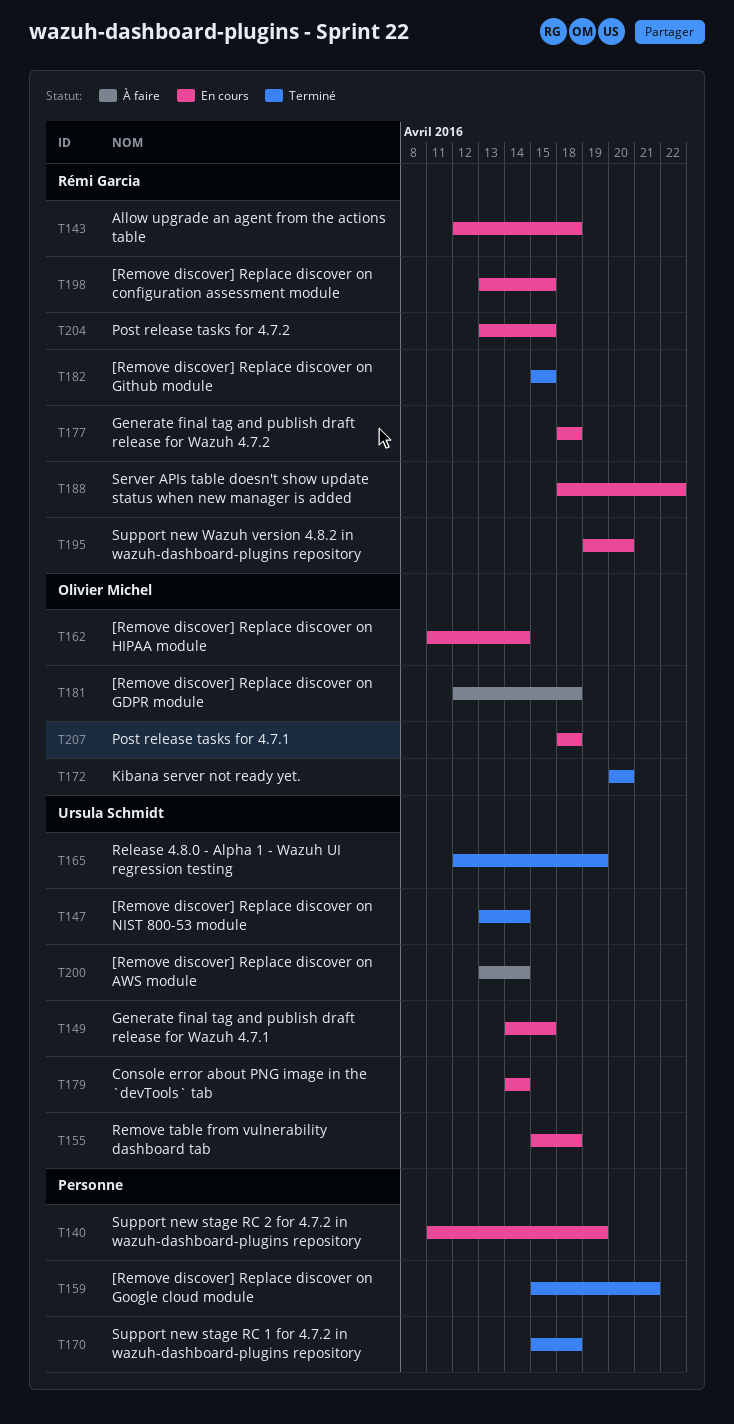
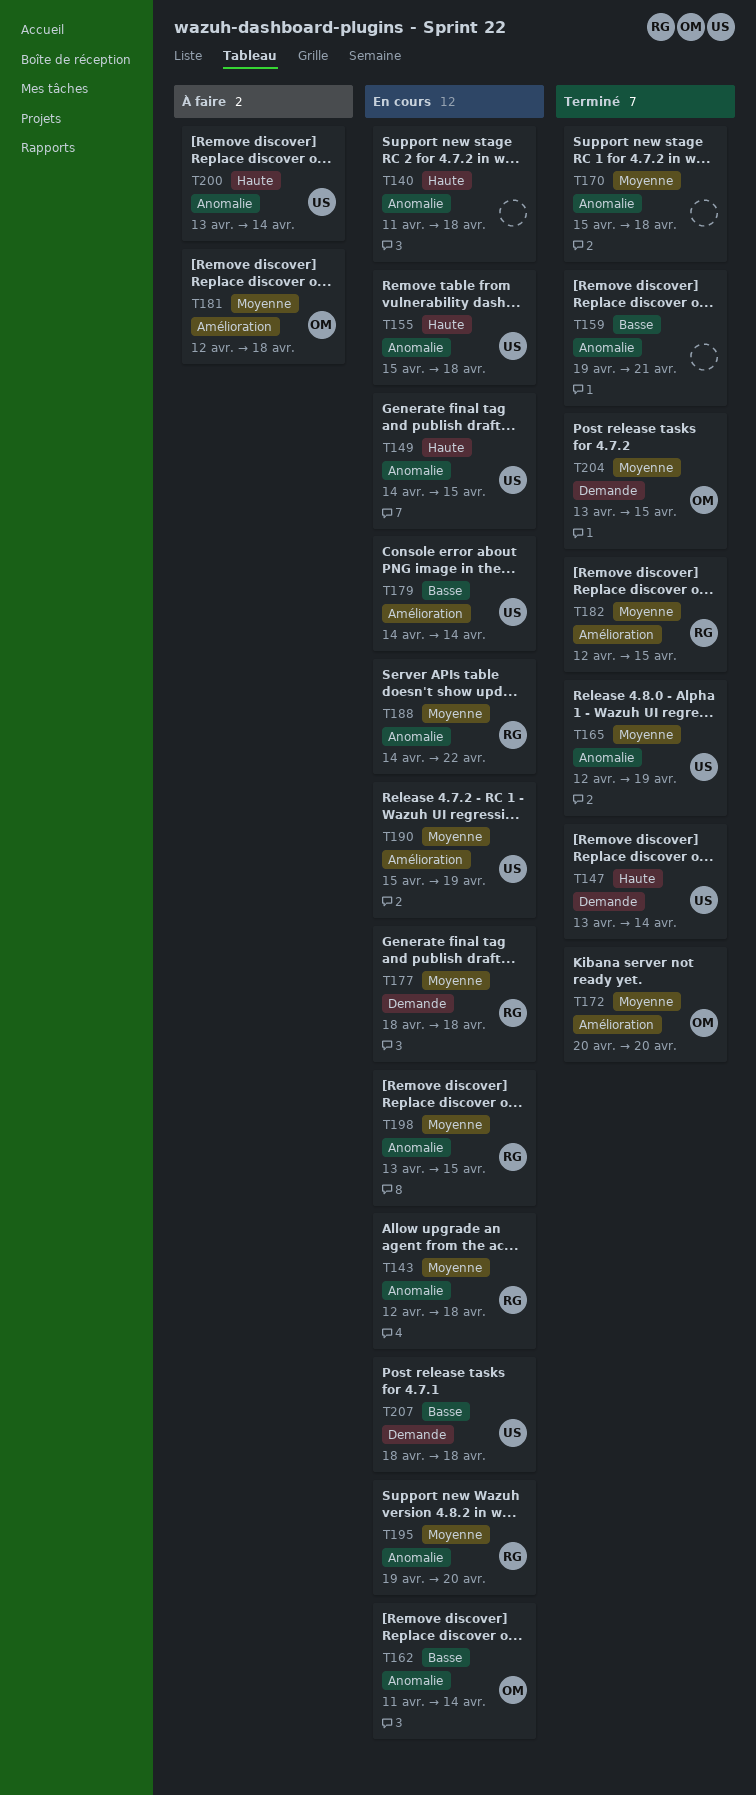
T140, due: Apr 19 -> Apr 18
T159, start: Apr 15 -> Apr 19
T182, start: Apr 15 -> Apr 12
T188, start: Apr 18 -> Apr 14
T190: none -> present
T204, status: En cours -> Terminé
T204, owner: Rémi Garcia -> Olivier Michel
T207, owner: Olivier Michel -> Ursula Schmidt

